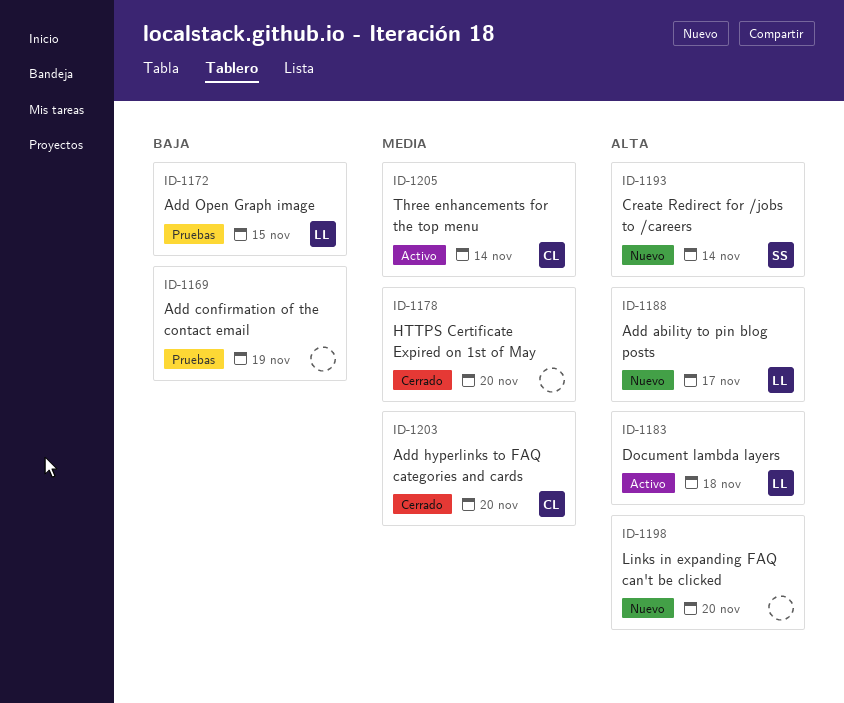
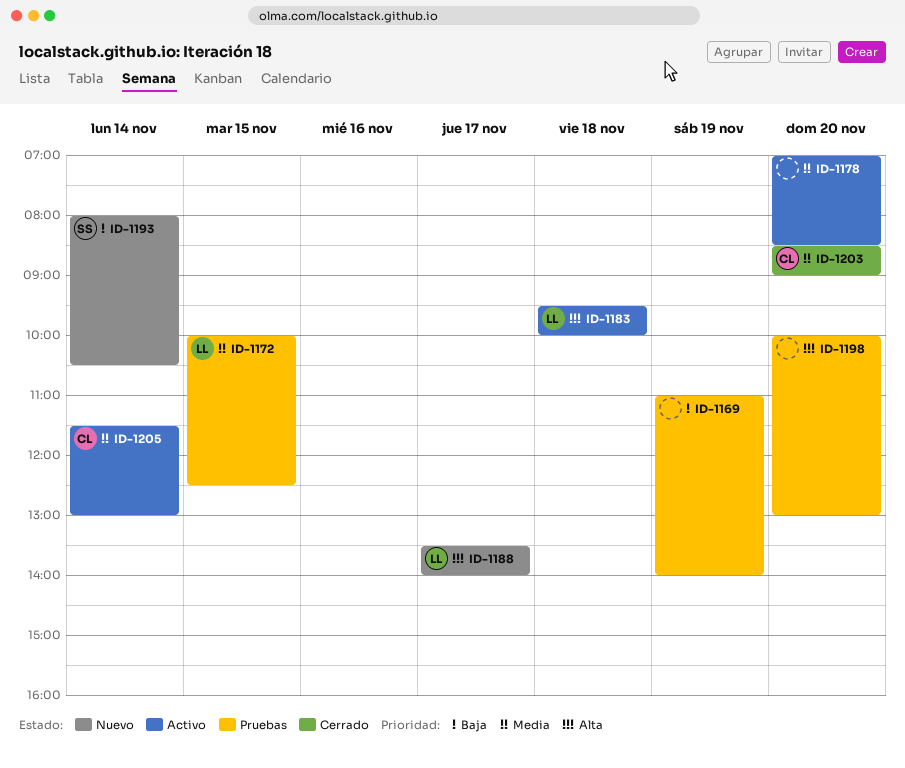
ID-1172, priority: Baja -> Media
ID-1178, status: Cerrado -> Activo
ID-1193, priority: Alta -> Baja
ID-1198, status: Nuevo -> Pruebas

